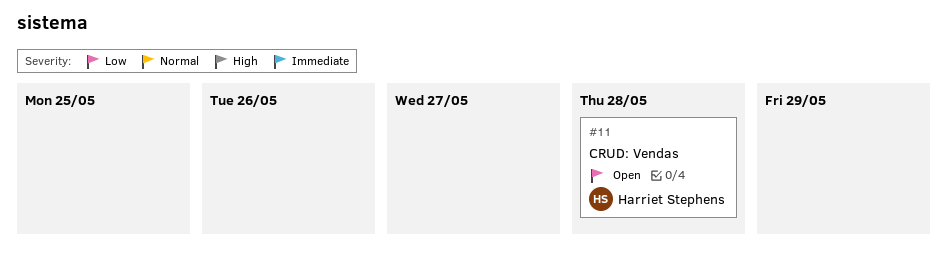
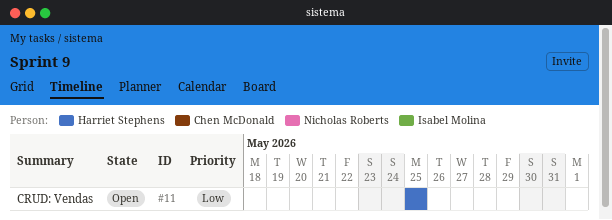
#11, due: May 28 -> May 25

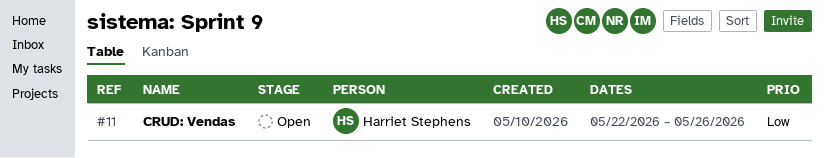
#11, start: May 25 -> May 22
#11, due: May 25 -> May 26

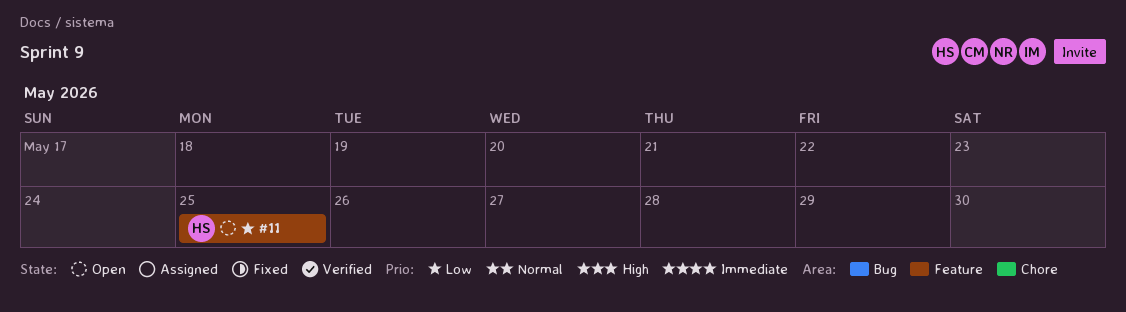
#11, start: May 22 -> May 25
#11, due: May 26 -> May 25

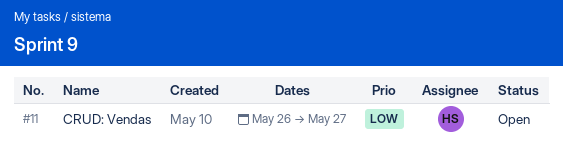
#11, start: May 25 -> May 26
#11, due: May 25 -> May 27

